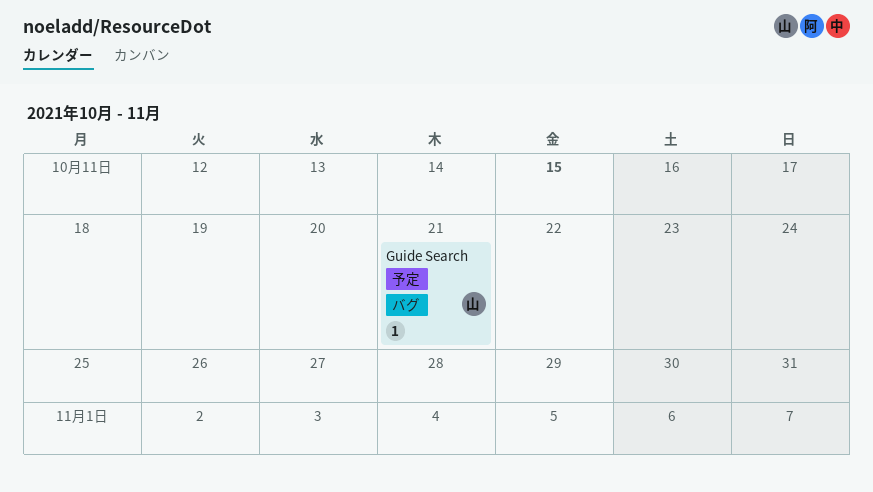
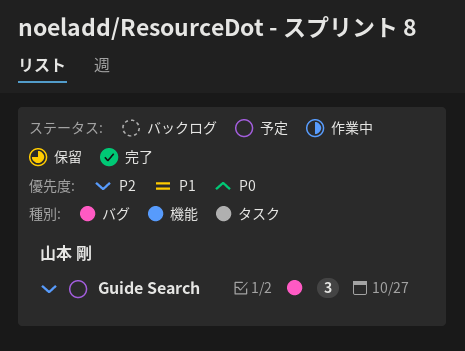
Guide Search, estimate: 1 -> 3
Guide Search, due: Oct 21 -> Oct 27

